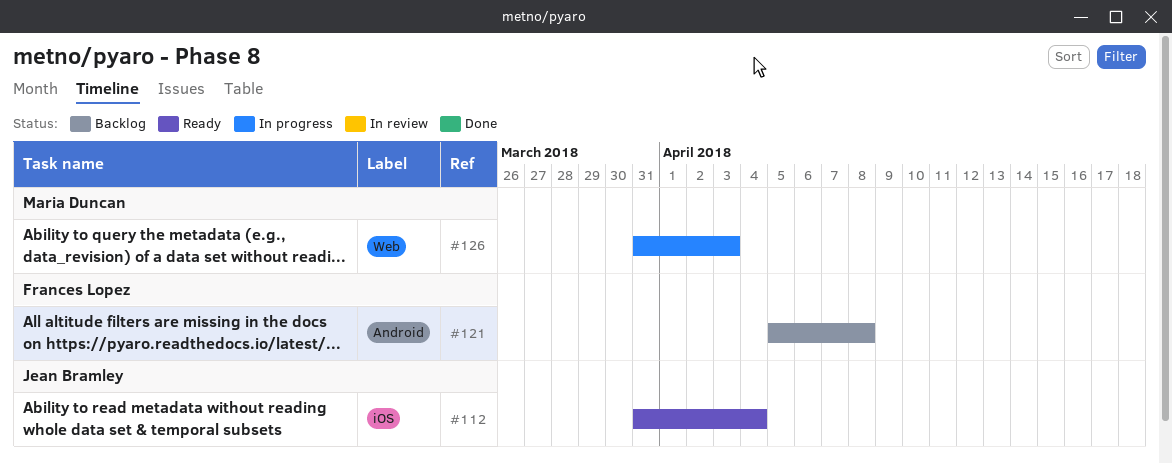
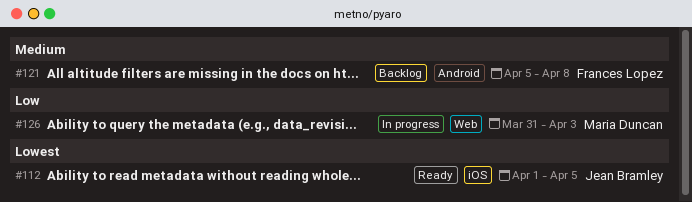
#112, start: Mar 31 -> Apr 1
#112, due: Apr 4 -> Apr 5

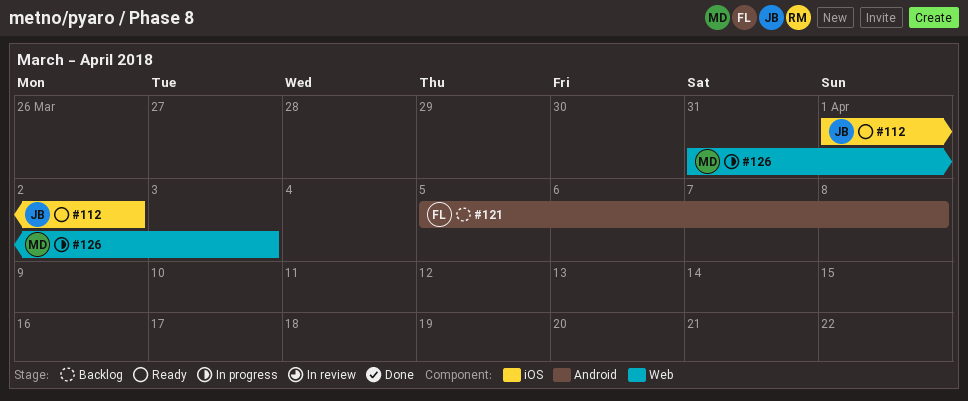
#112, due: Apr 5 -> Apr 2

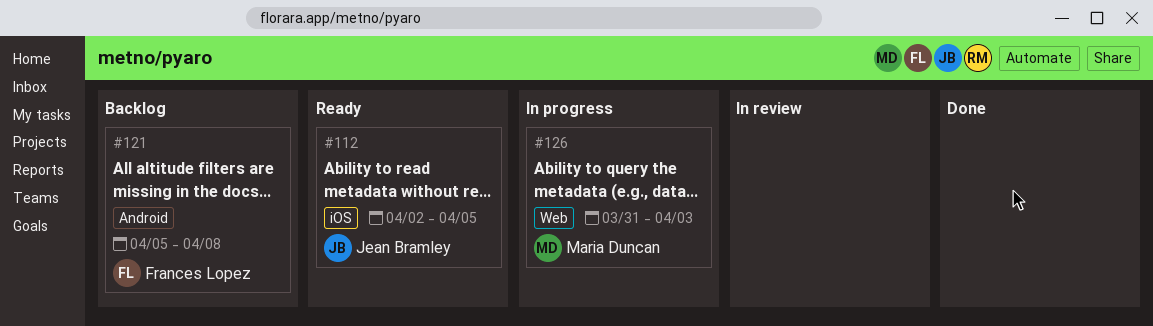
#112, start: Apr 1 -> Apr 2
#112, due: Apr 2 -> Apr 5

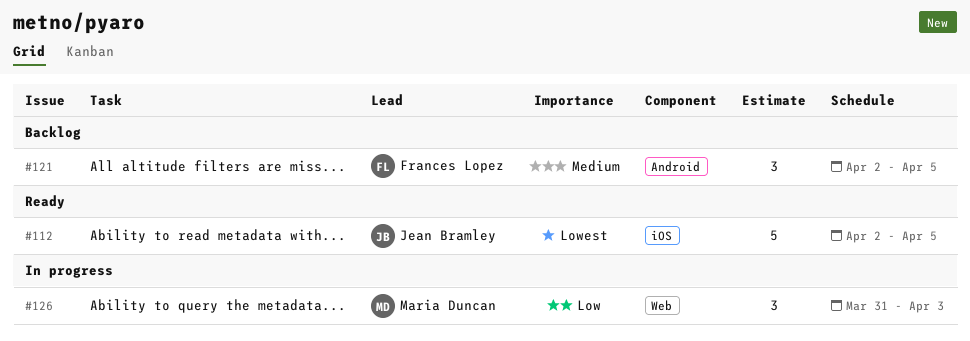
#121, start: Apr 5 -> Apr 2
#121, due: Apr 8 -> Apr 5

